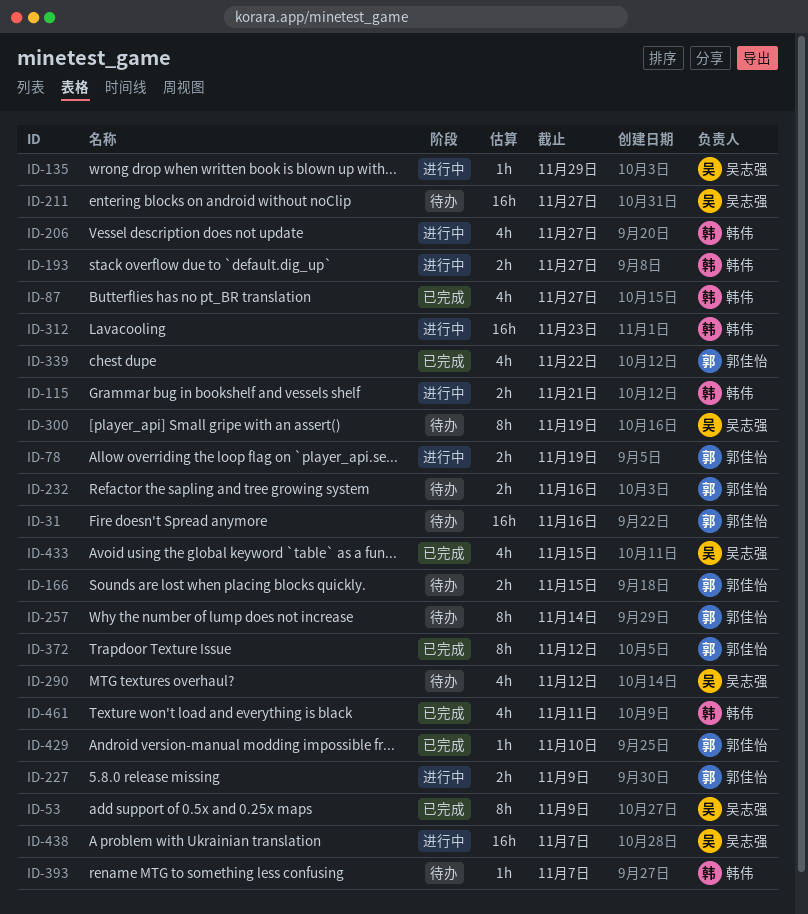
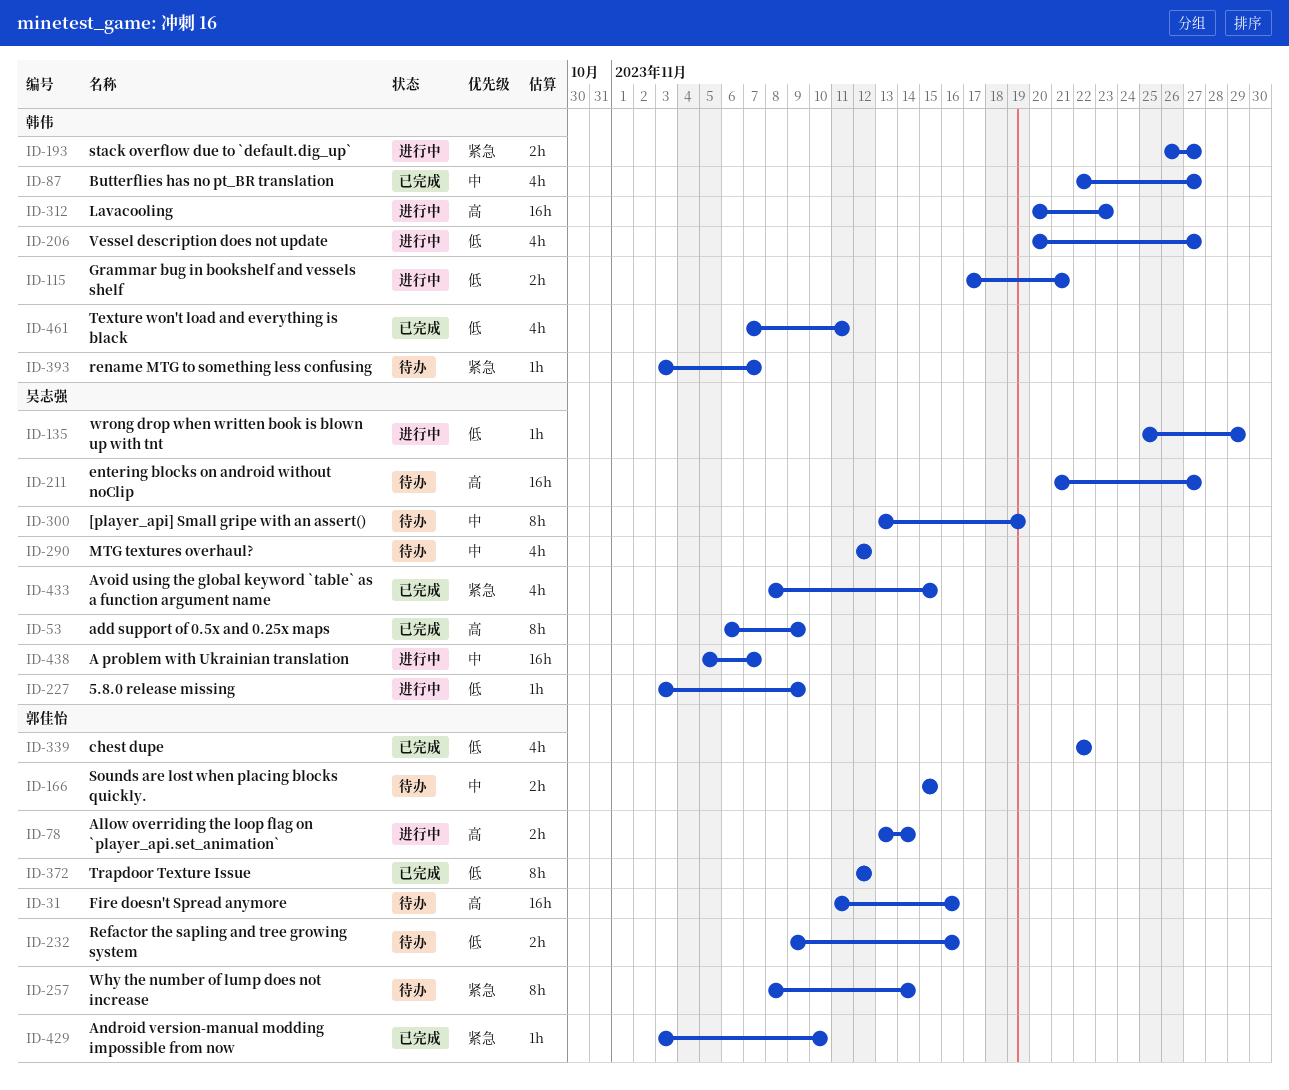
ID-78, due: Nov 19 -> Nov 14
ID-227, owner: 郭佳怡 -> 吴志强
ID-227, estimate: 2h -> 1h

